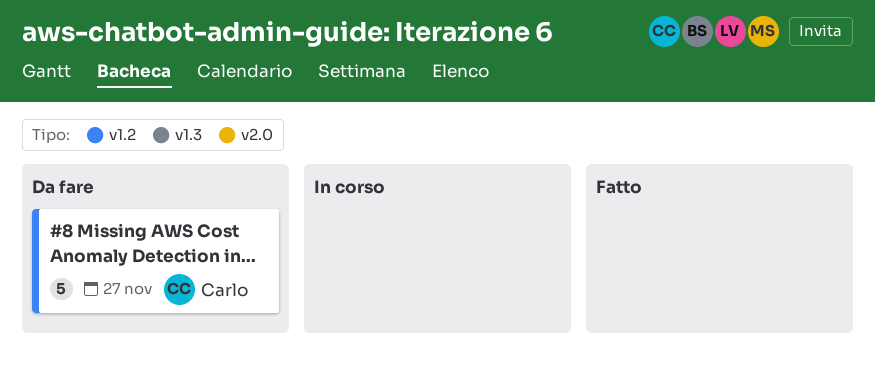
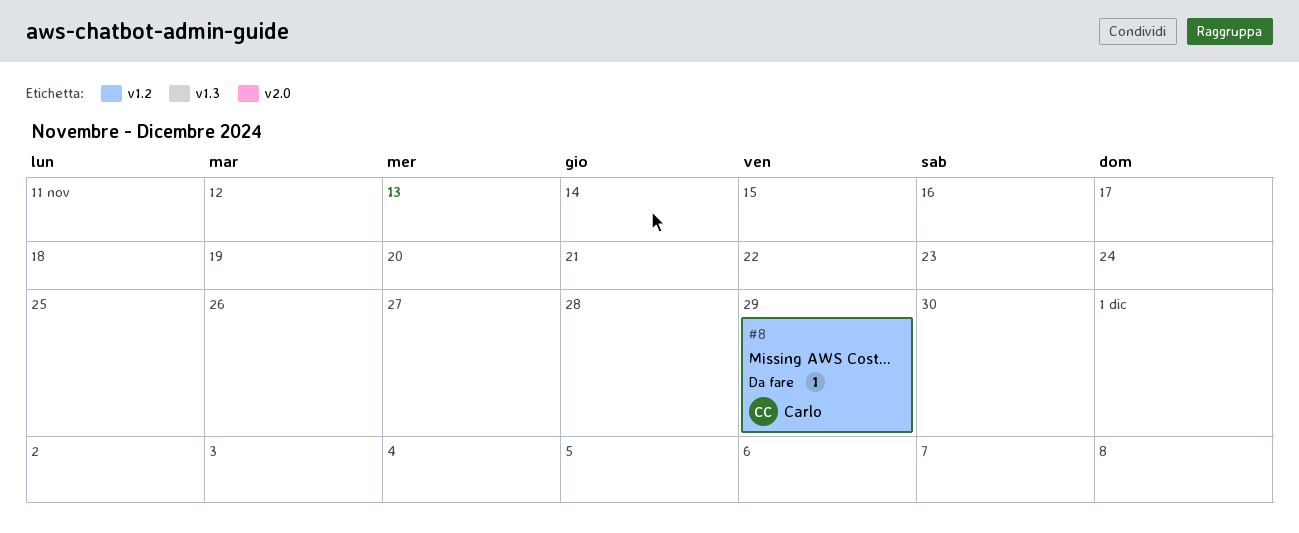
#8, estimate: 5 -> 1
#8, due: Nov 27 -> Nov 29

